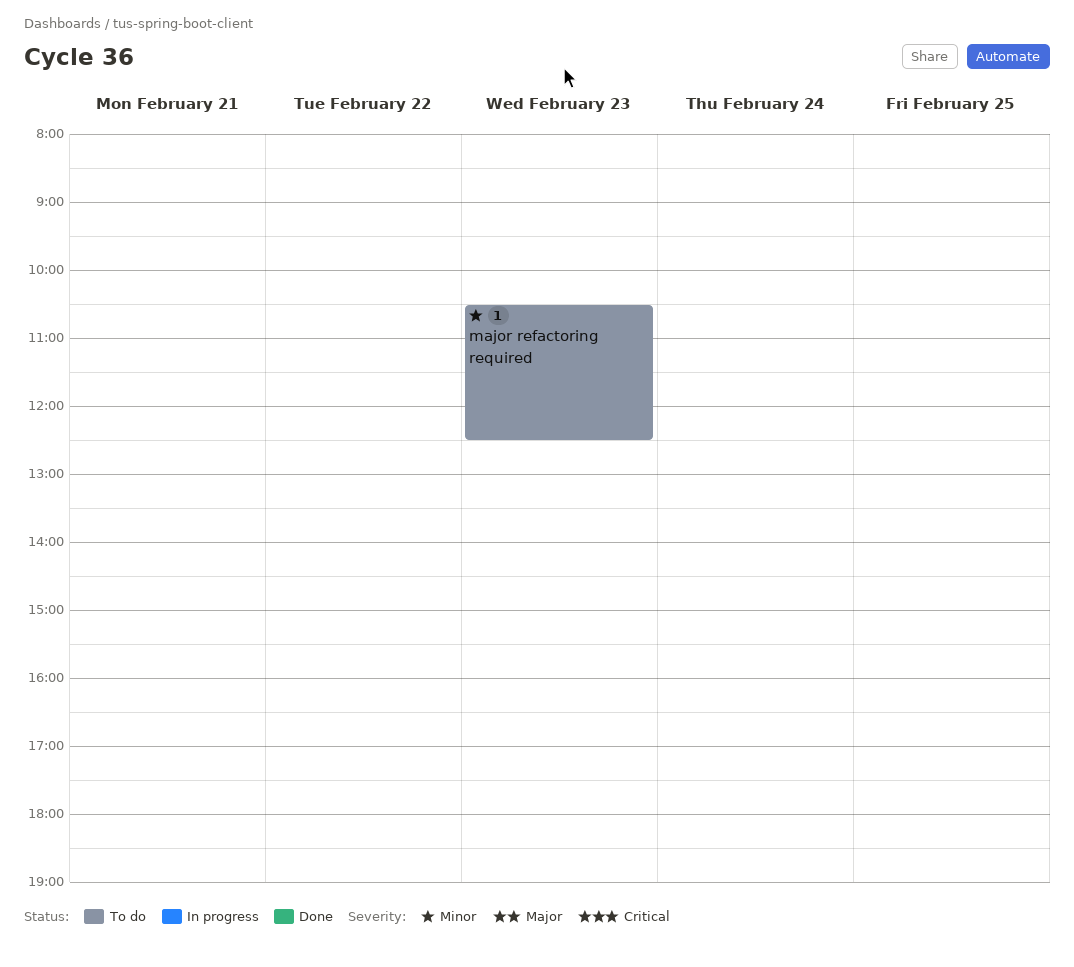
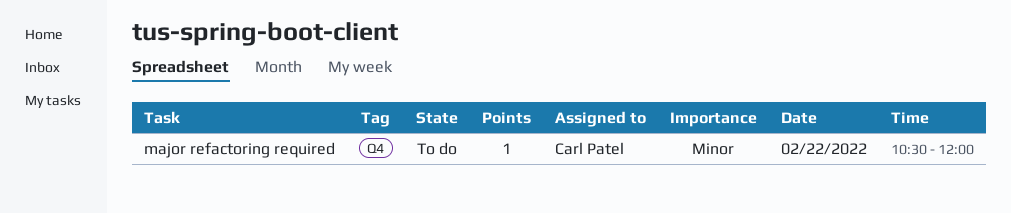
major refactoring required, day: Feb 23 -> Feb 22
major refactoring required, ends: 12:30 -> 12:00

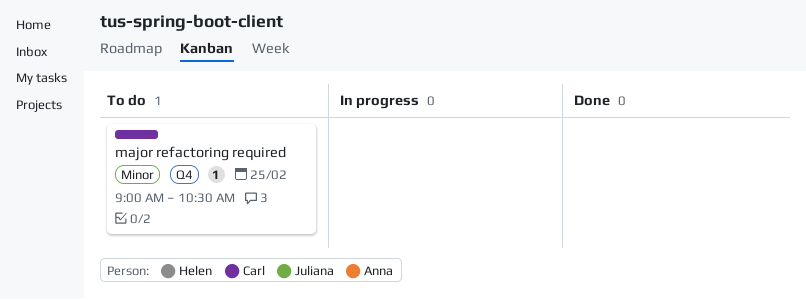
major refactoring required, day: Feb 22 -> Feb 25
major refactoring required, begins: 10:30 -> 09:00
major refactoring required, ends: 12:00 -> 10:30

